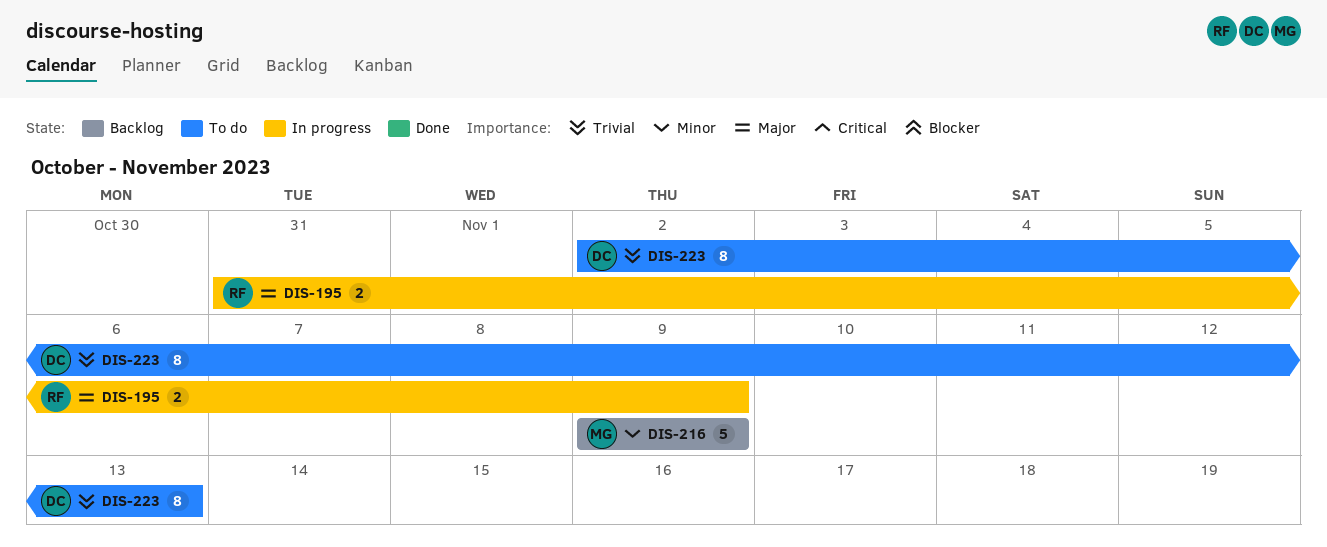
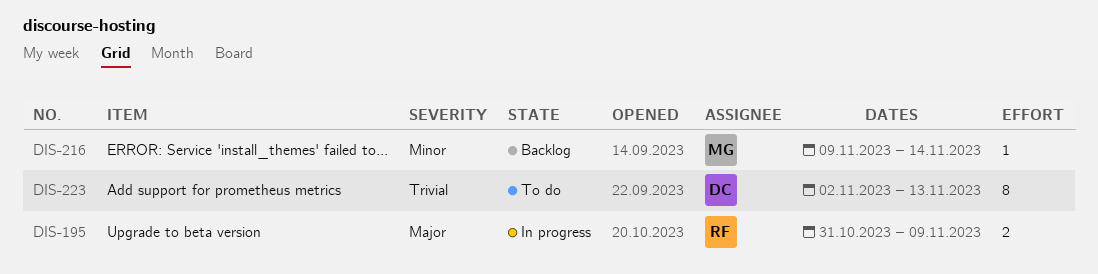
DIS-216, estimate: 5 -> 1
DIS-216, due: Nov 9 -> Nov 14

